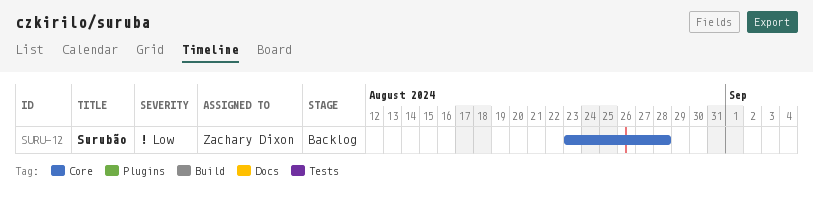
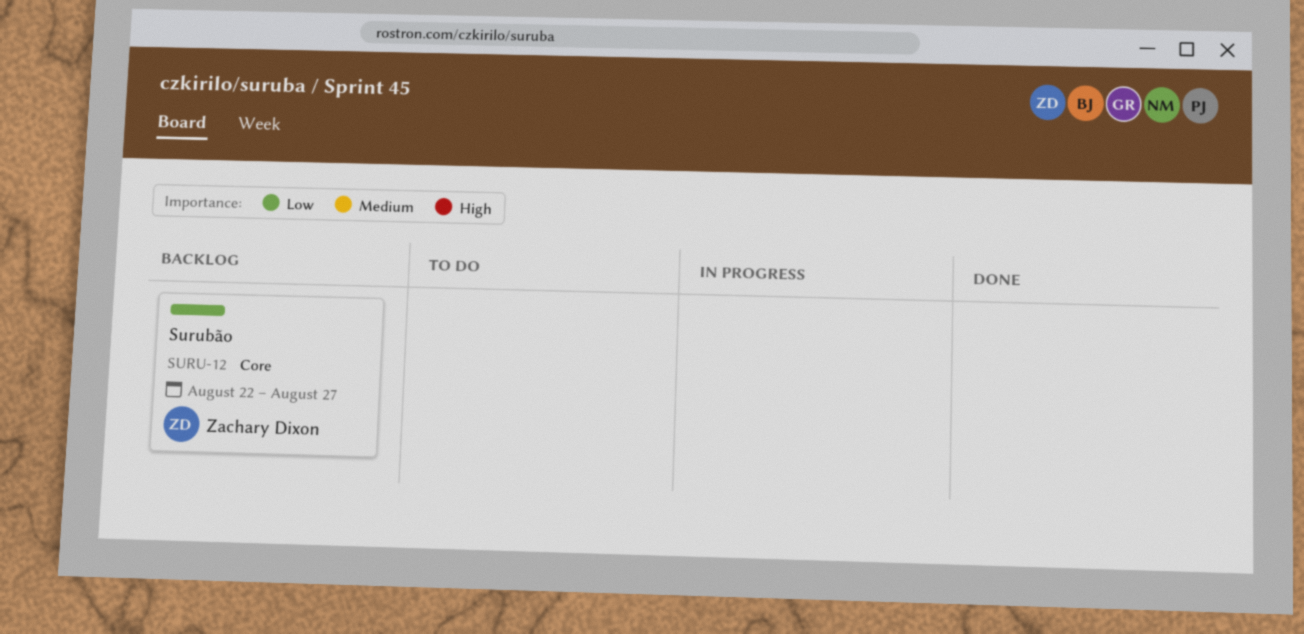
SURU-12, start: Aug 23 -> Aug 22
SURU-12, due: Aug 28 -> Aug 27

